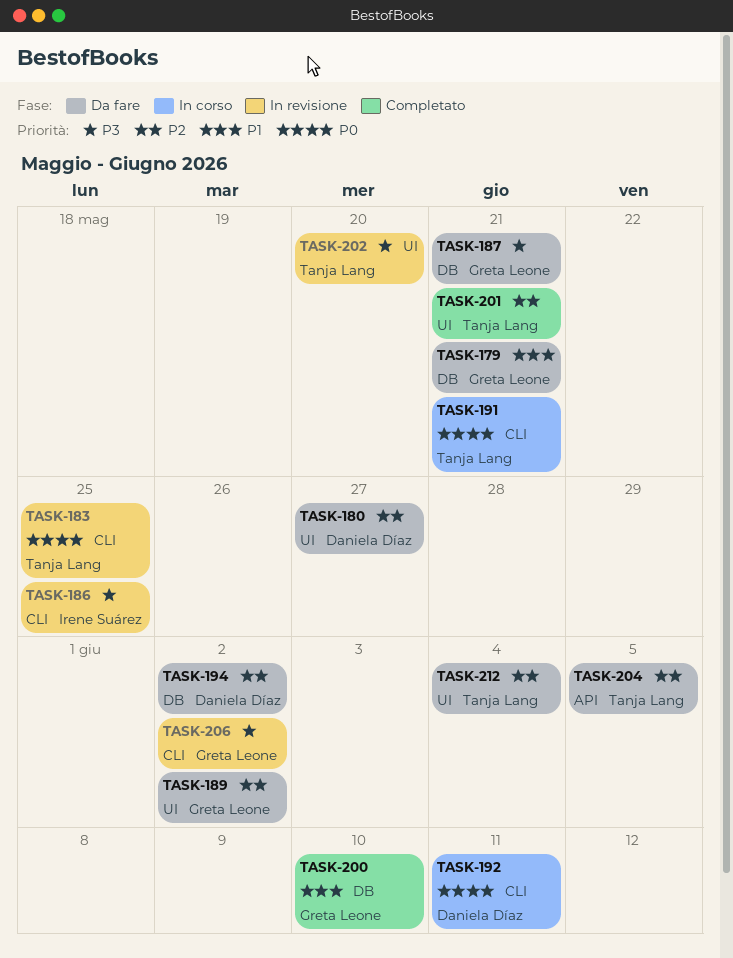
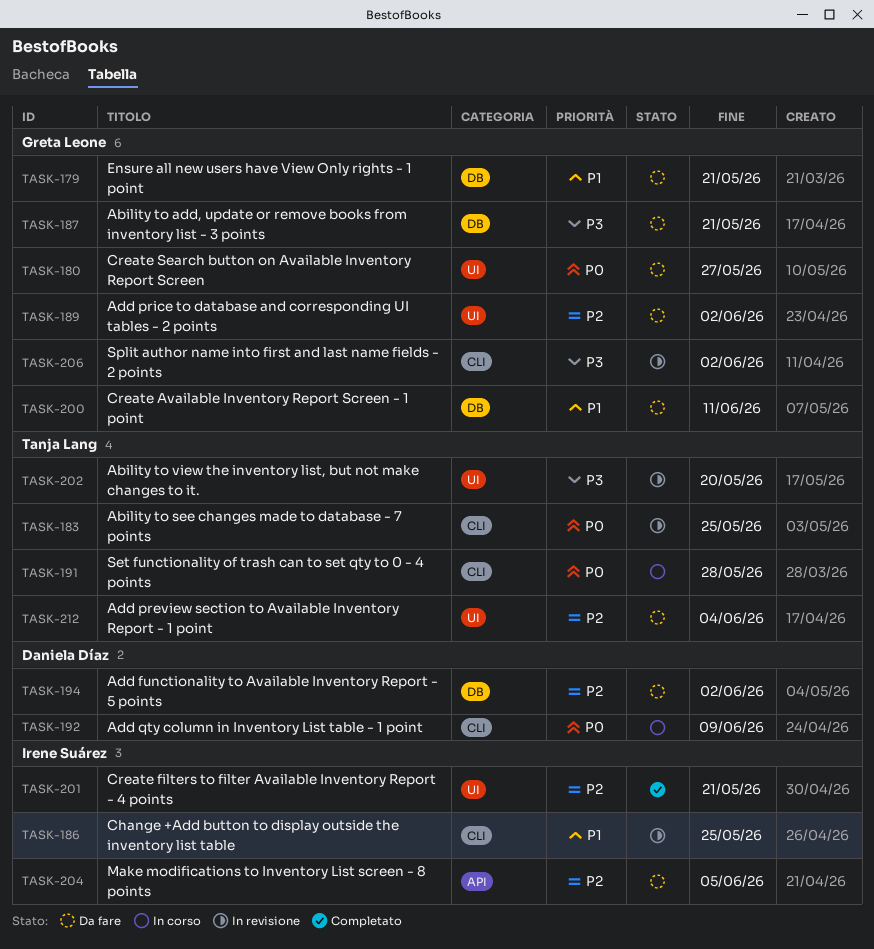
TASK-180, owner: Daniela Díaz -> Greta Leone
TASK-180, priority: P2 -> P0
TASK-186, priority: P3 -> P1
TASK-191, due: May 21 -> May 28
TASK-192, due: Jun 11 -> Jun 9
TASK-200, status: Completato -> Da fare
TASK-200, due: Jun 10 -> Jun 11
TASK-201, owner: Tanja Lang -> Irene Suárez
TASK-204, owner: Tanja Lang -> Irene Suárez

